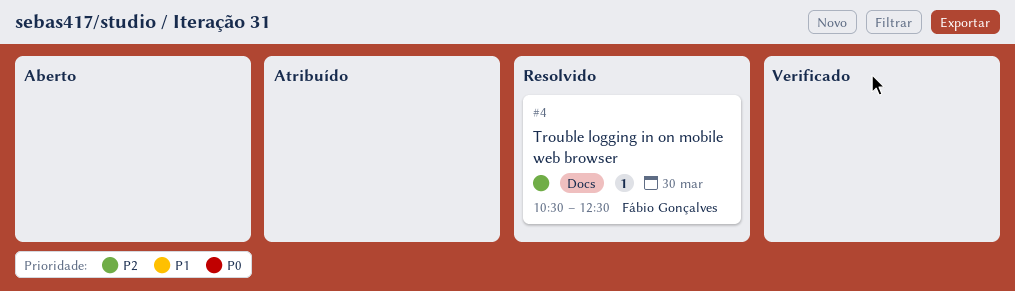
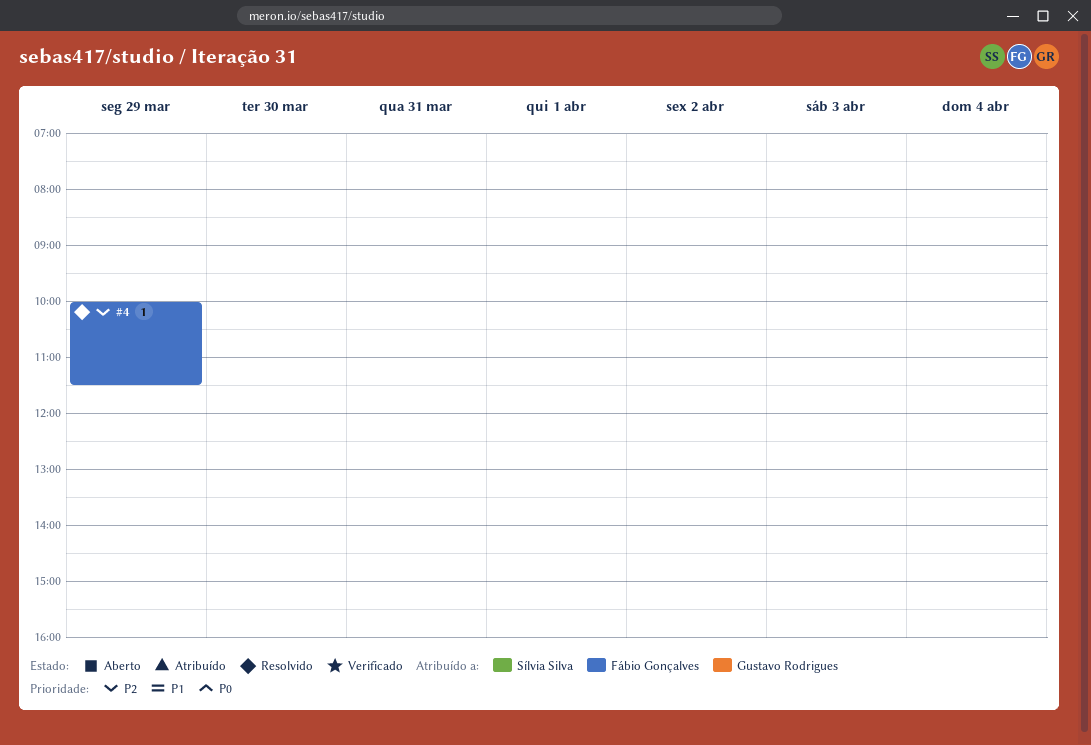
#4, day: Mar 30 -> Mar 29
#4, begins: 10:30 -> 10:00
#4, ends: 12:30 -> 11:30

